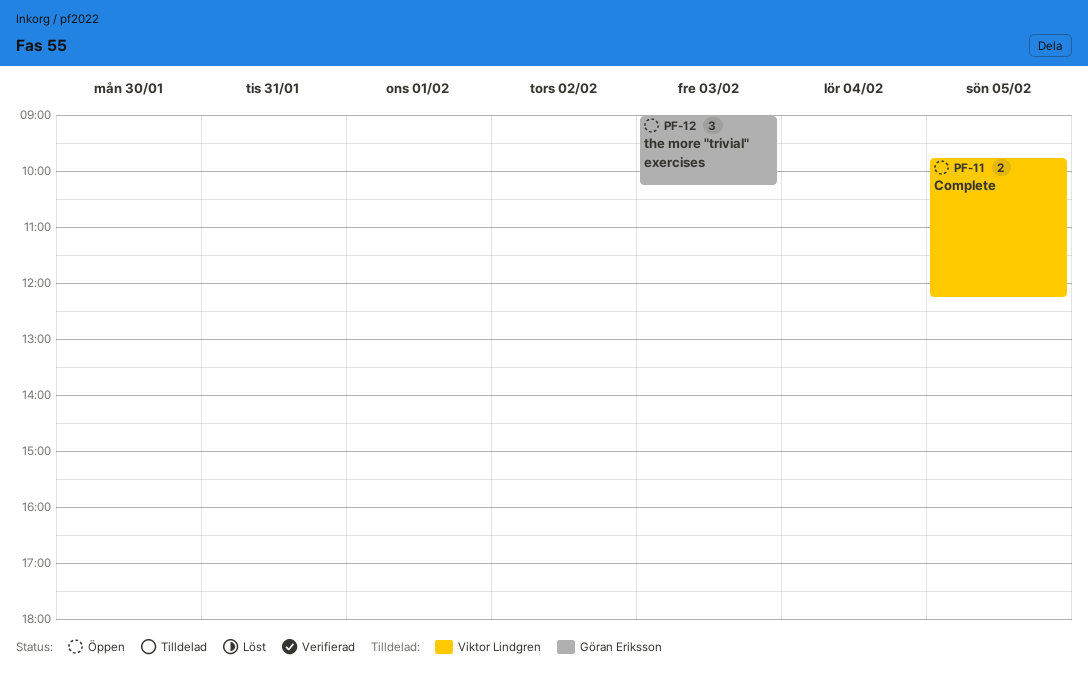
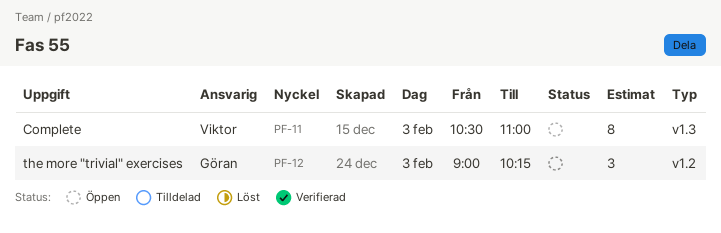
PF-11, estimate: 2 -> 8
PF-11, day: Feb 5 -> Feb 3
PF-11, begins: 09:45 -> 10:30
PF-11, ends: 12:15 -> 11:00

